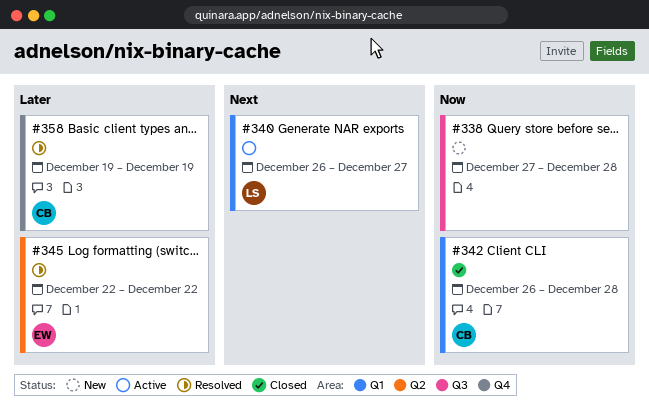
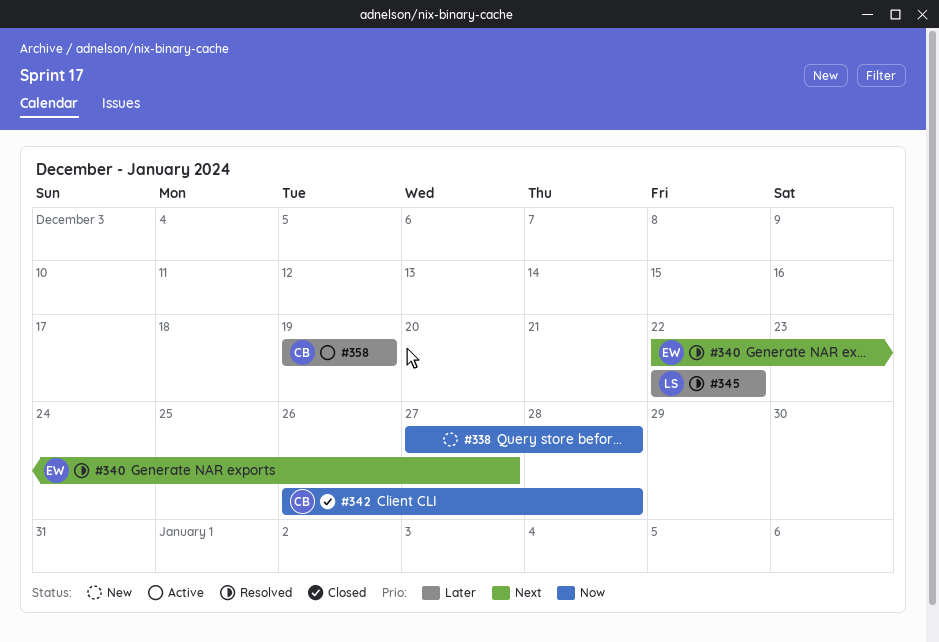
#340, status: Active -> Resolved
#340, owner: LS -> EW
#340, start: Dec 26 -> Dec 22
#345, owner: EW -> LS
#358, status: Resolved -> Active

